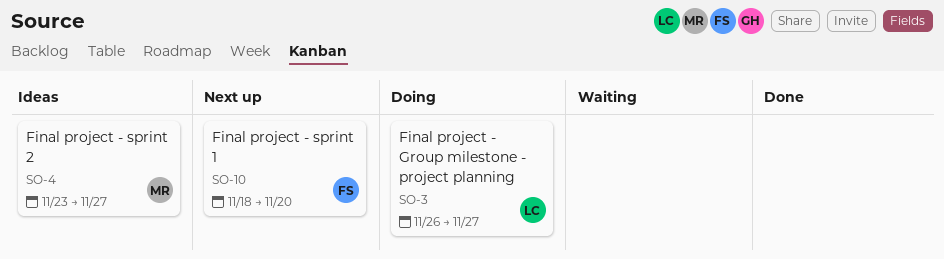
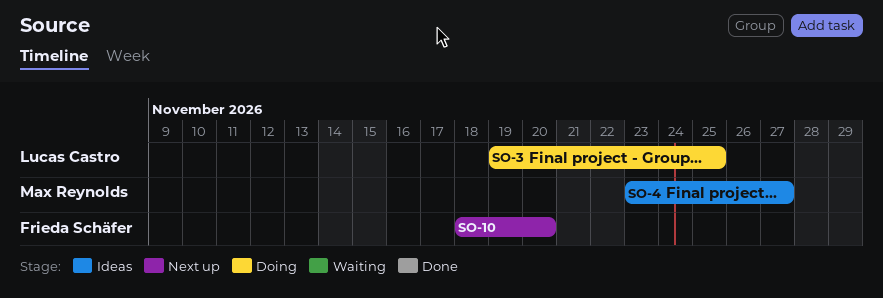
SO-3, start: Nov 26 -> Nov 19
SO-3, due: Nov 27 -> Nov 25

